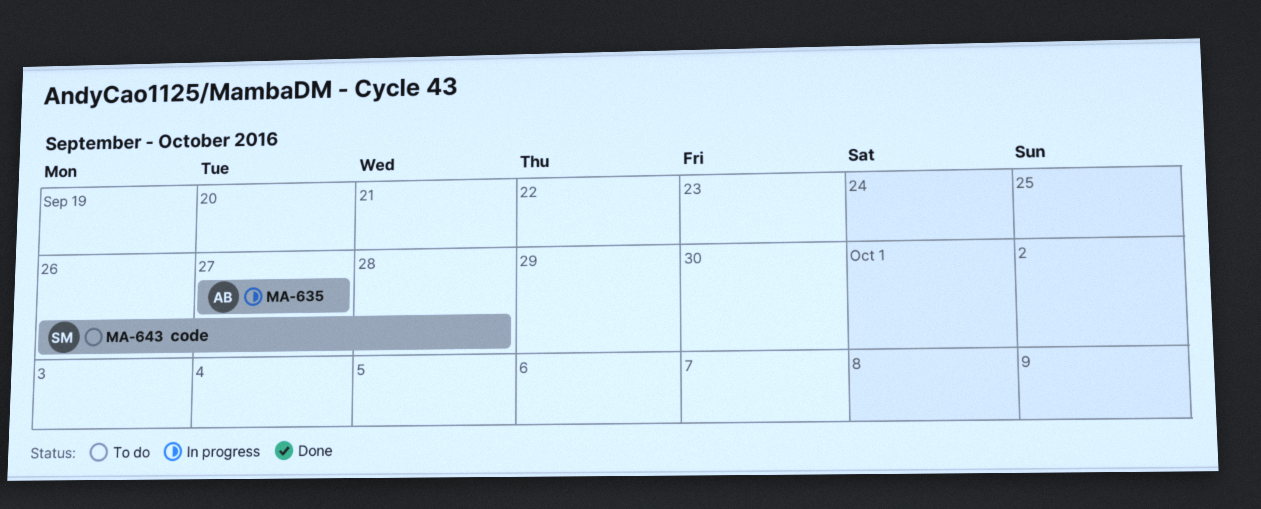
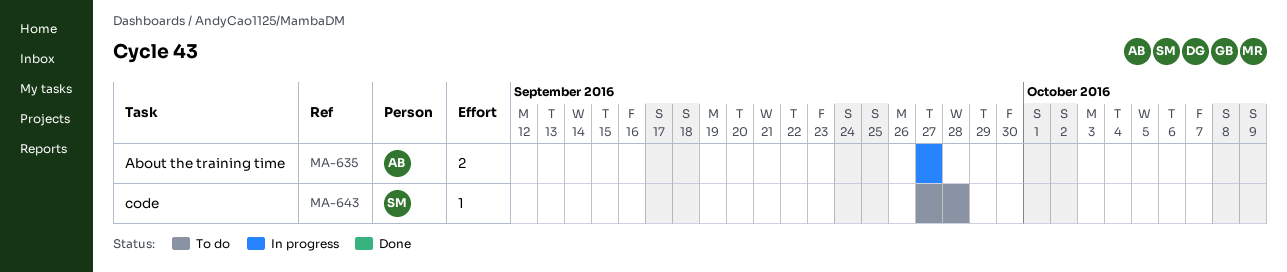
MA-643, start: Sep 26 -> Sep 27

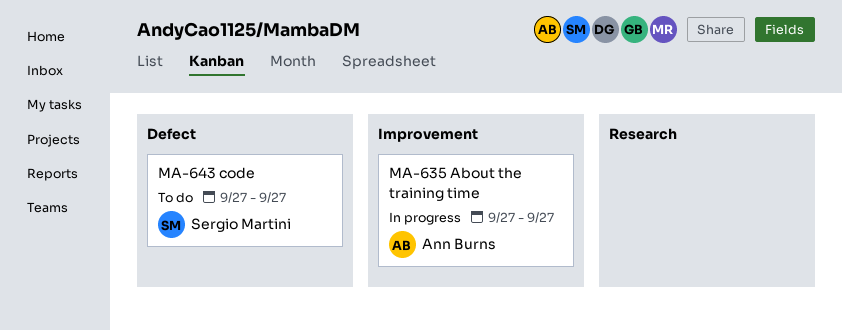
MA-643, due: Sep 28 -> Sep 27

